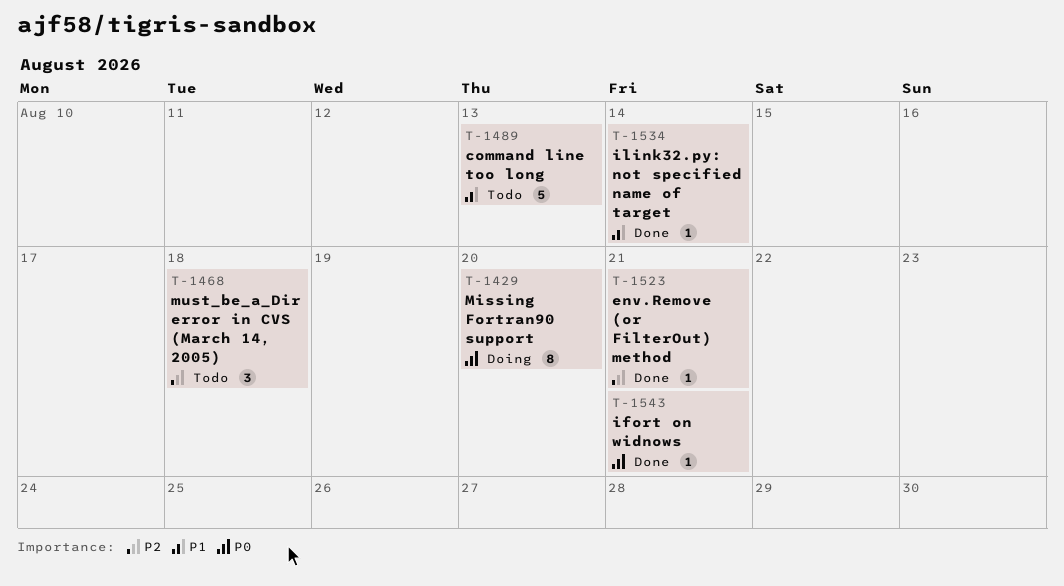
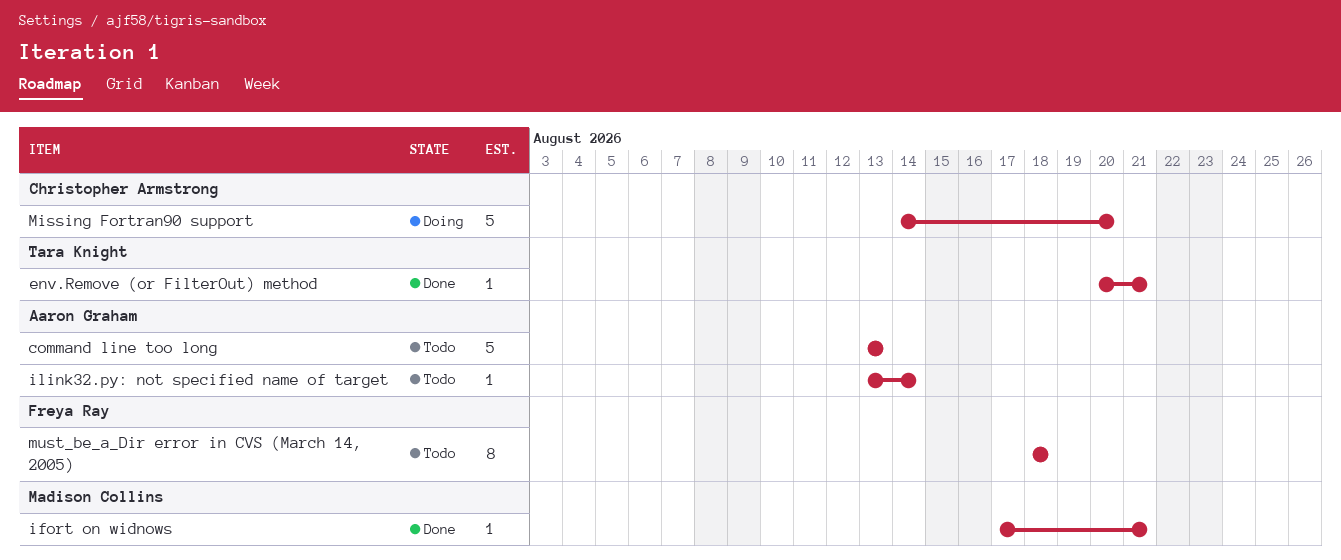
ilink32.py: not specified name of target, status: Done -> Todo
Missing Fortran90 support, estimate: 8 -> 5
must_be_a_Dir error in CVS (March 14, 2005), estimate: 3 -> 8

